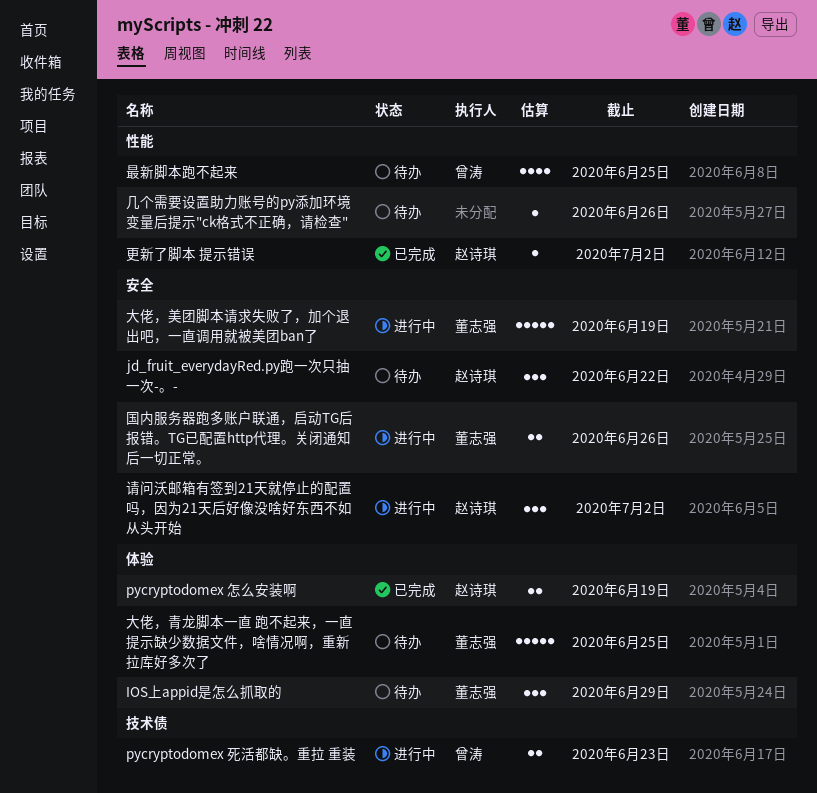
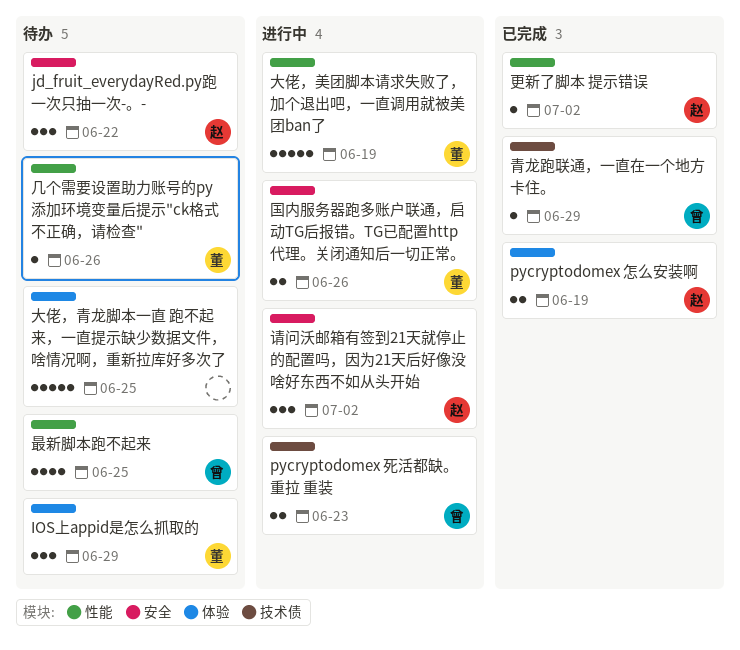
几个需要设置助力账号的py添加环境变量后提示"ck格式不正确，请检查", owner: none -> 董志强
大佬，美团脚本请求失败了，加个退出吧，一直调用就被美团ban了, label: 安全 -> 性能
大佬，青龙脚本一直 跑不起来，一直提示缺少数据文件，啥情况啊，重新拉库好多次了, owner: 董志强 -> none
青龙跑联通，一直在一个地方卡住。: none -> present

